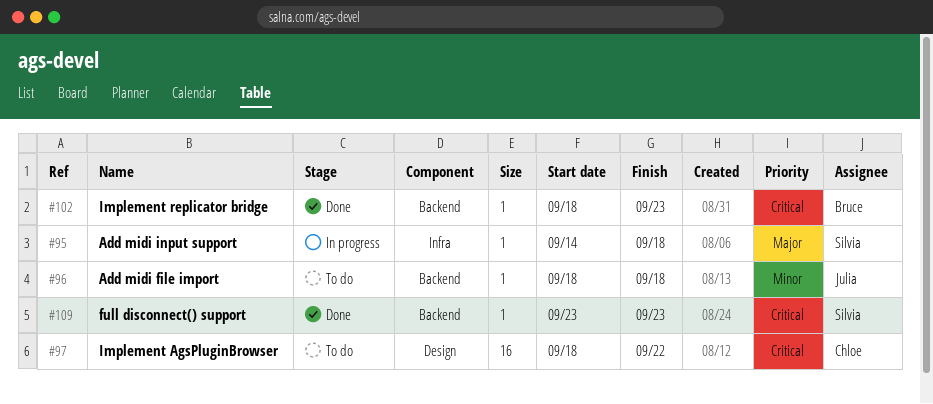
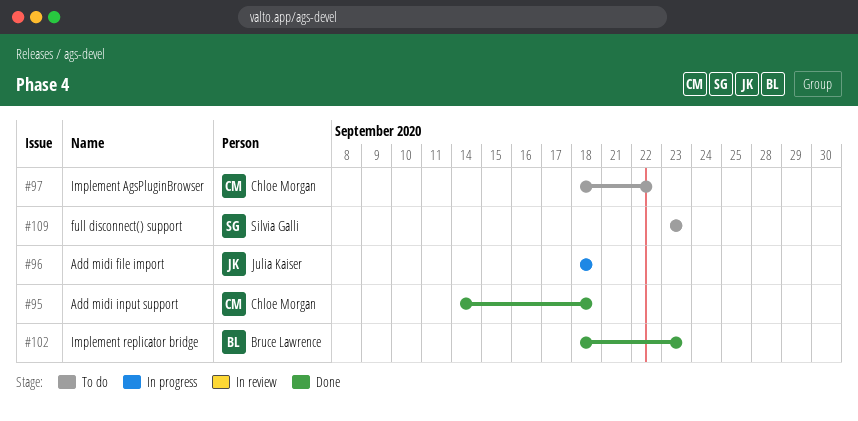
#95, status: In progress -> Done
#95, owner: Silvia Galli -> Chloe Morgan
#96, status: To do -> In progress
#109, status: Done -> To do

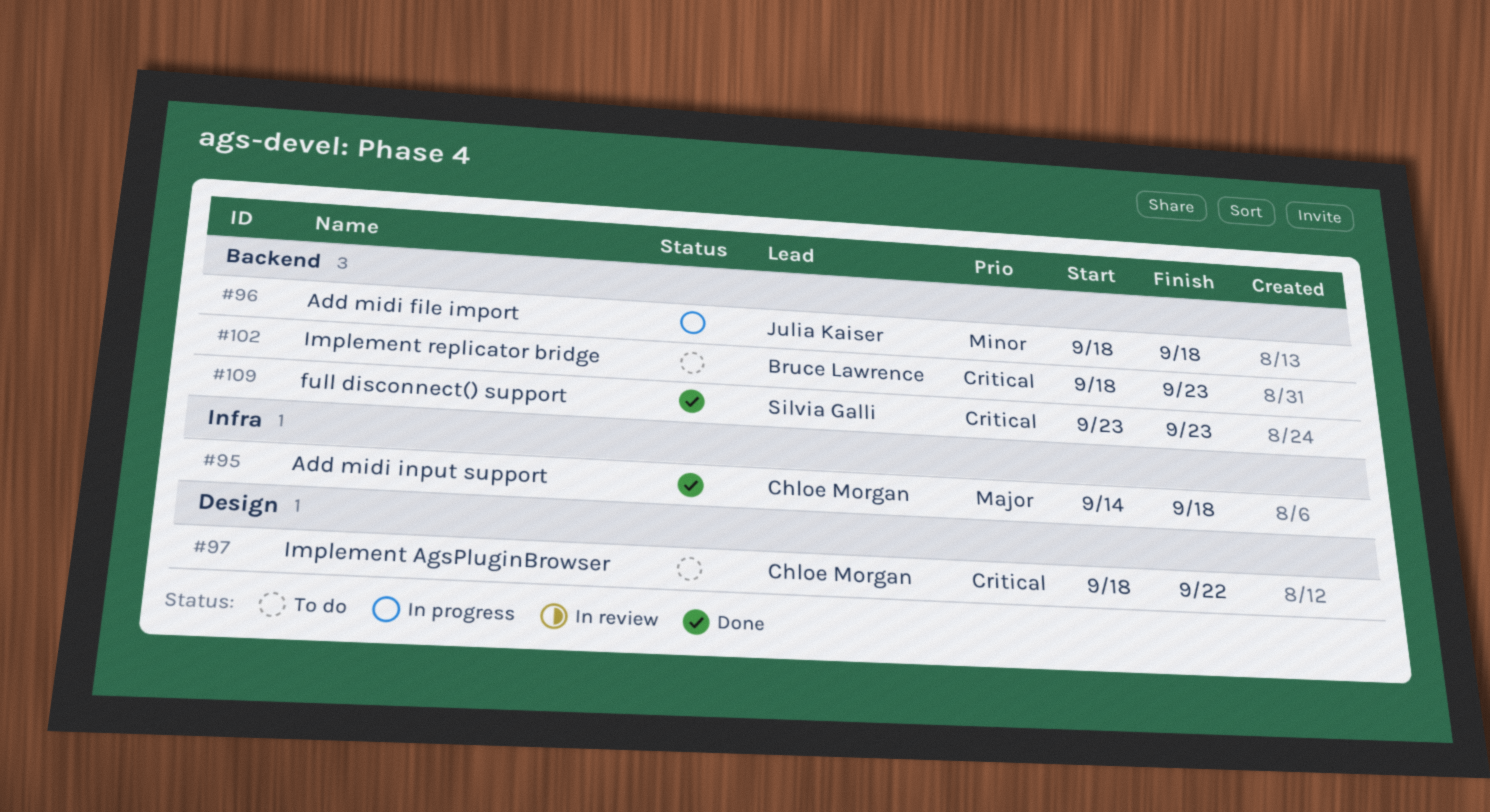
#102, status: Done -> To do
#109, status: To do -> Done

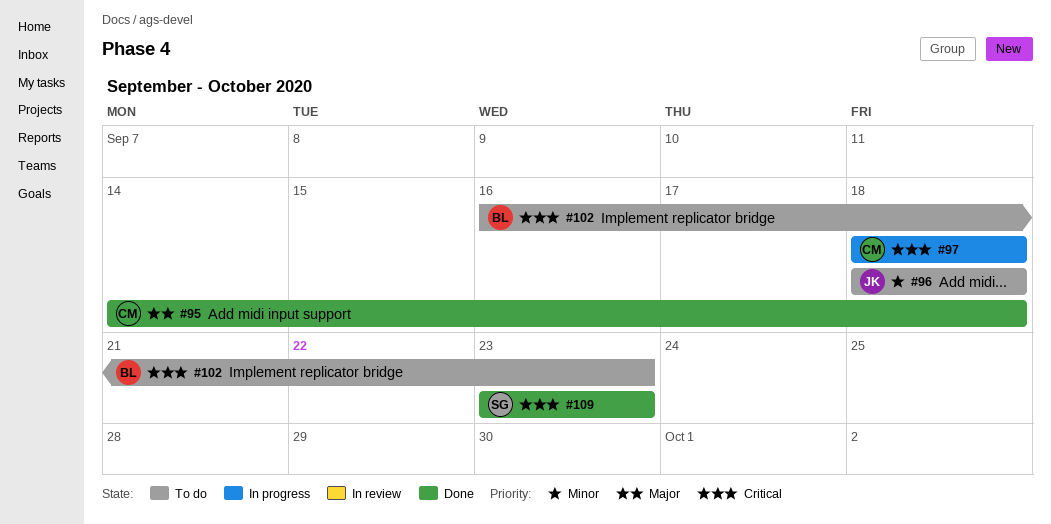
#96, status: In progress -> To do
#97, status: To do -> In progress
#97, due: Sep 22 -> Sep 18
#102, start: Sep 18 -> Sep 16

